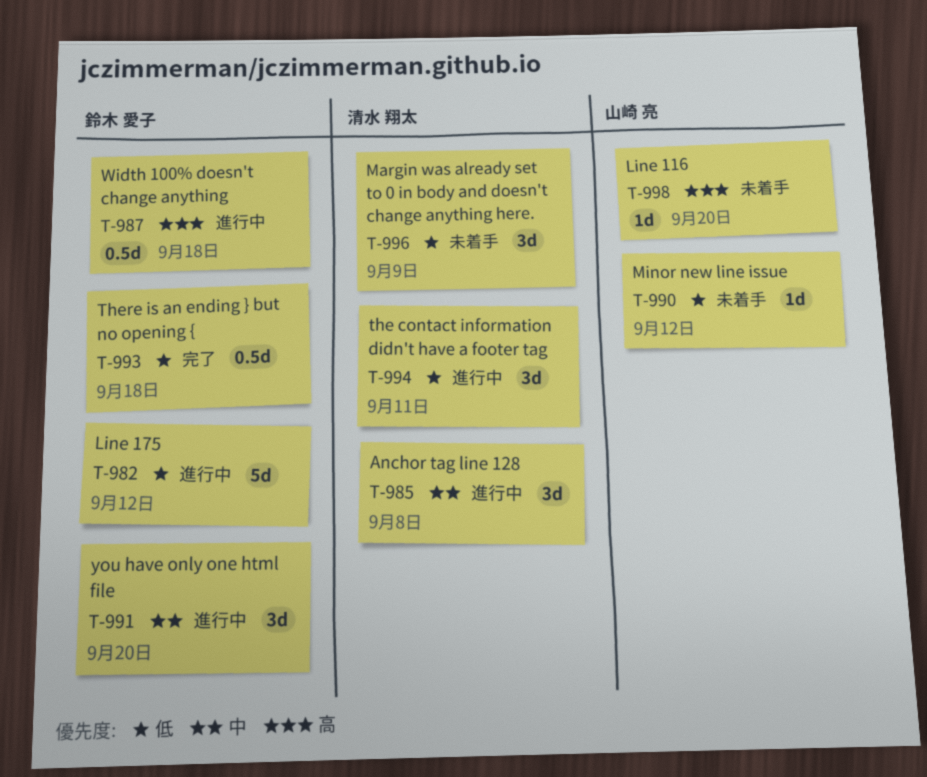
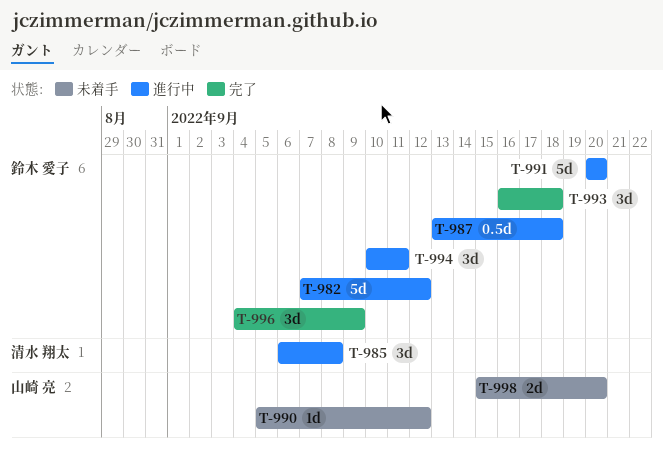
T-991, estimate: 3d -> 5d
T-993, estimate: 0.5d -> 3d
T-994, owner: 清水 翔太 -> 鈴木 愛子
T-996, status: 未着手 -> 完了
T-996, owner: 清水 翔太 -> 鈴木 愛子
T-998, estimate: 1d -> 2d

